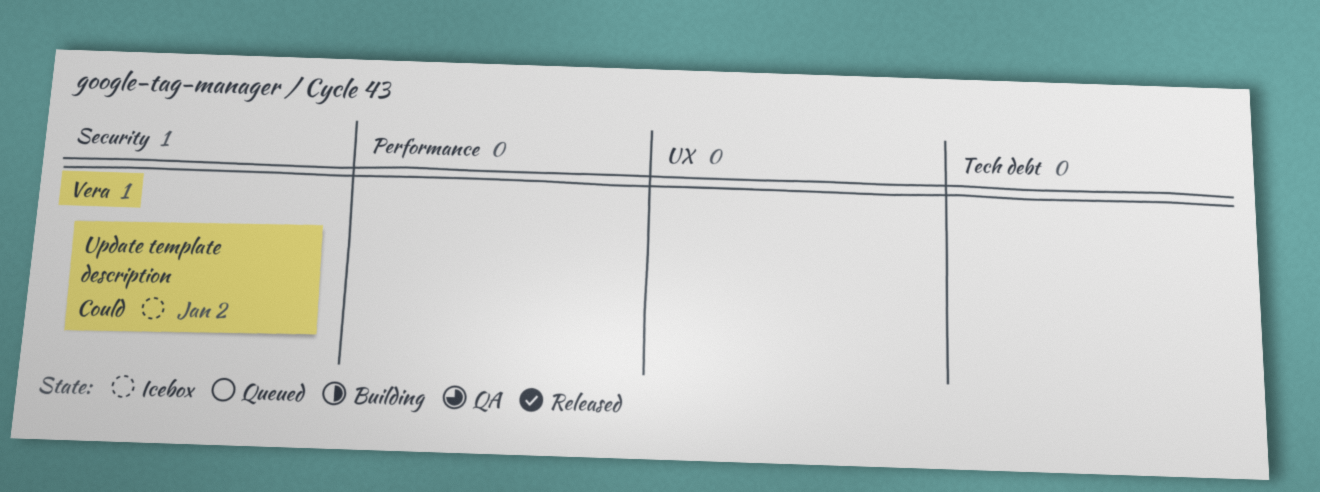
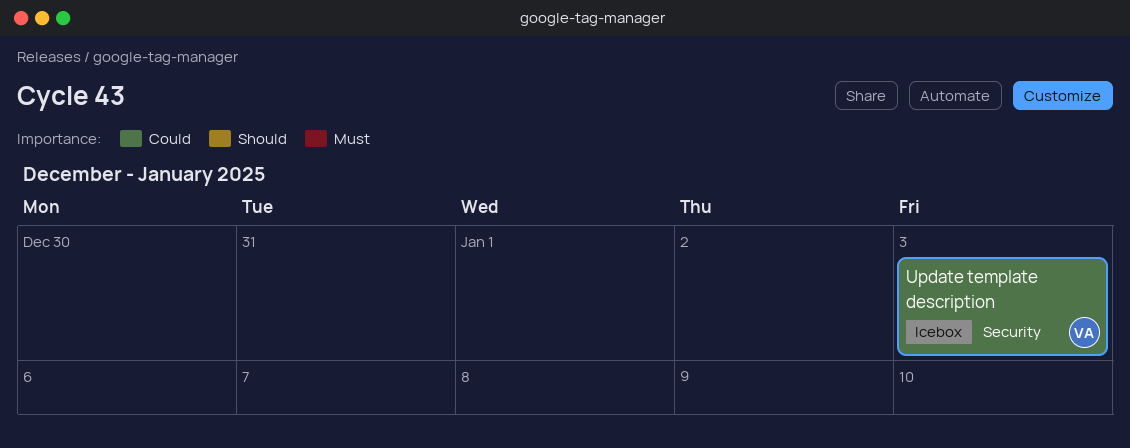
Update template description, due: Jan 2 -> Jan 3

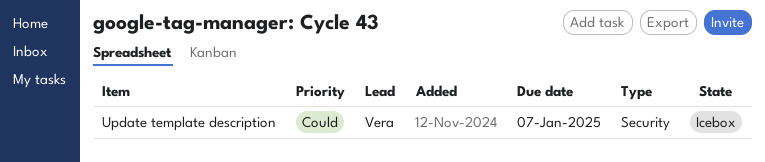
Update template description, due: Jan 3 -> Jan 7

